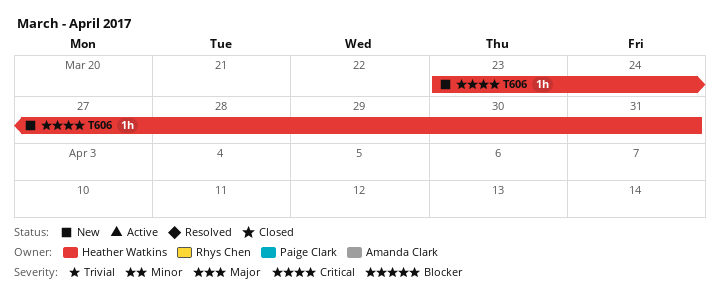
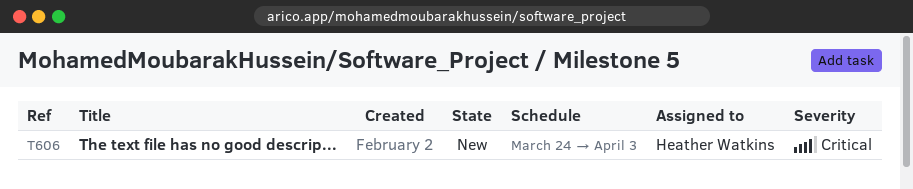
T606, start: Mar 23 -> Mar 24
T606, due: Mar 31 -> Apr 3

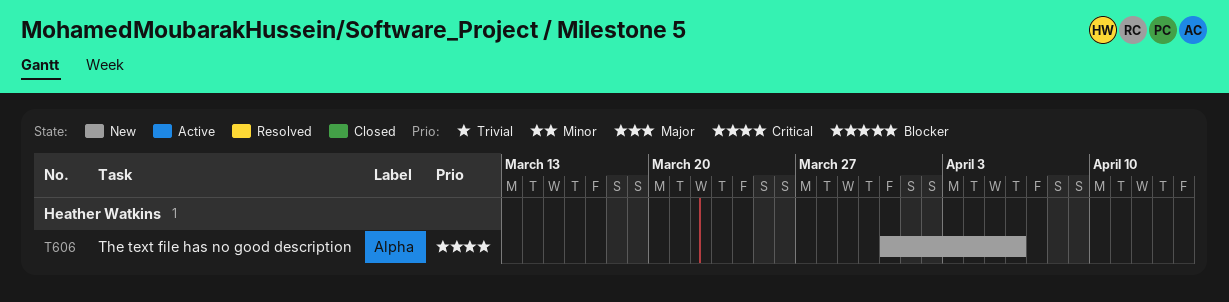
T606, start: Mar 24 -> Mar 31
T606, due: Apr 3 -> Apr 6

